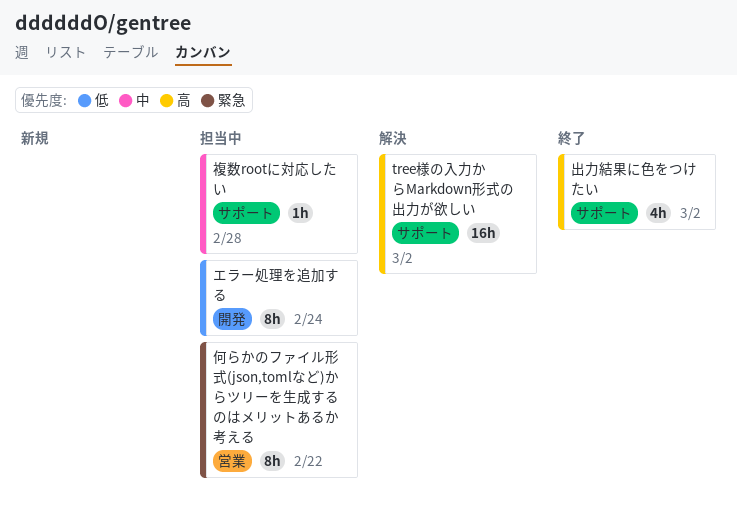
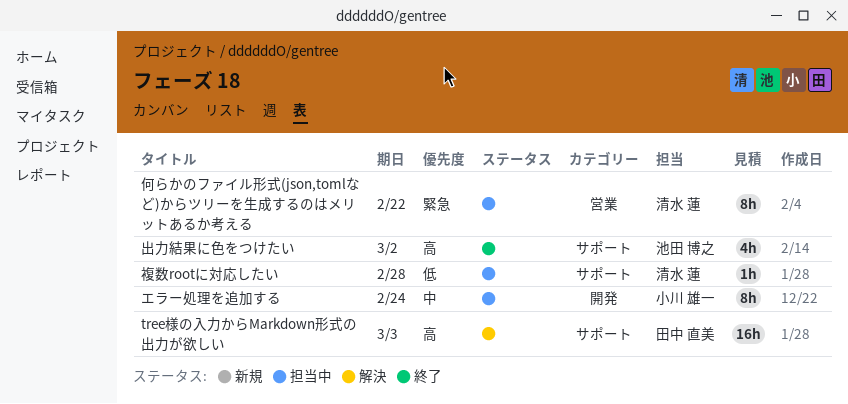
tree様の入力からMarkdown形式の出力が欲しい, due: Mar 2 -> Mar 3
エラー処理を追加する, priority: 低 -> 中
複数rootに対応したい, priority: 中 -> 低

